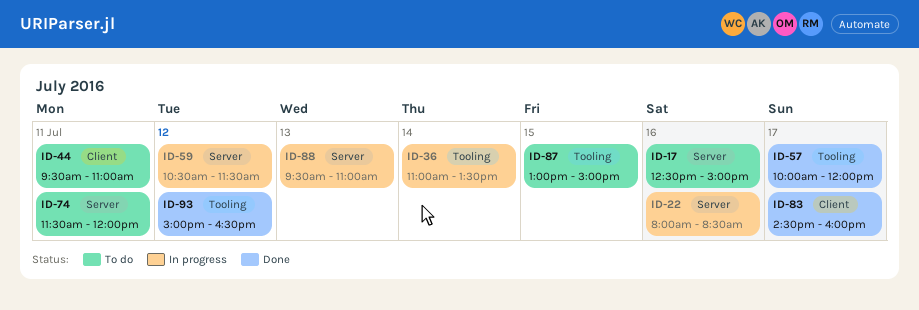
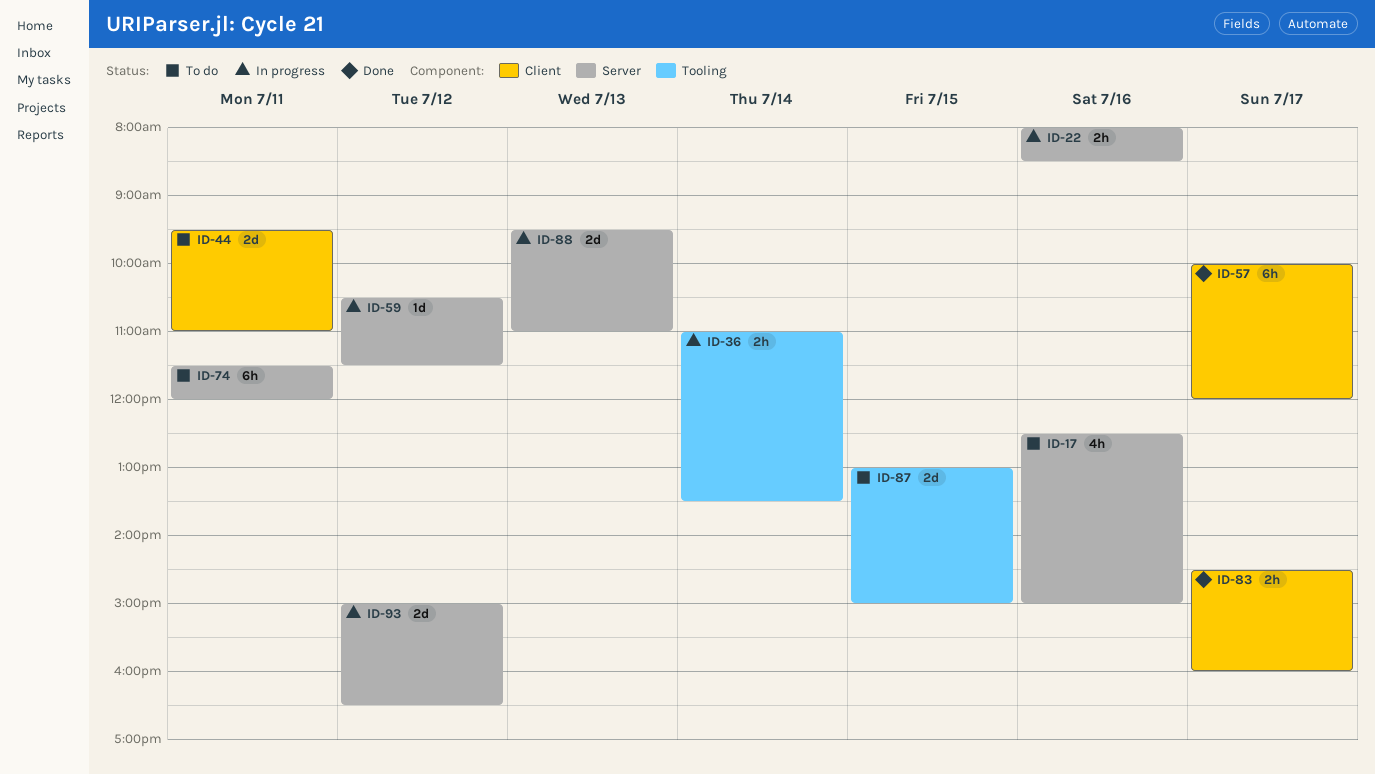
ID-57, label: Tooling -> Client
ID-93, status: Done -> In progress
ID-93, label: Tooling -> Server

